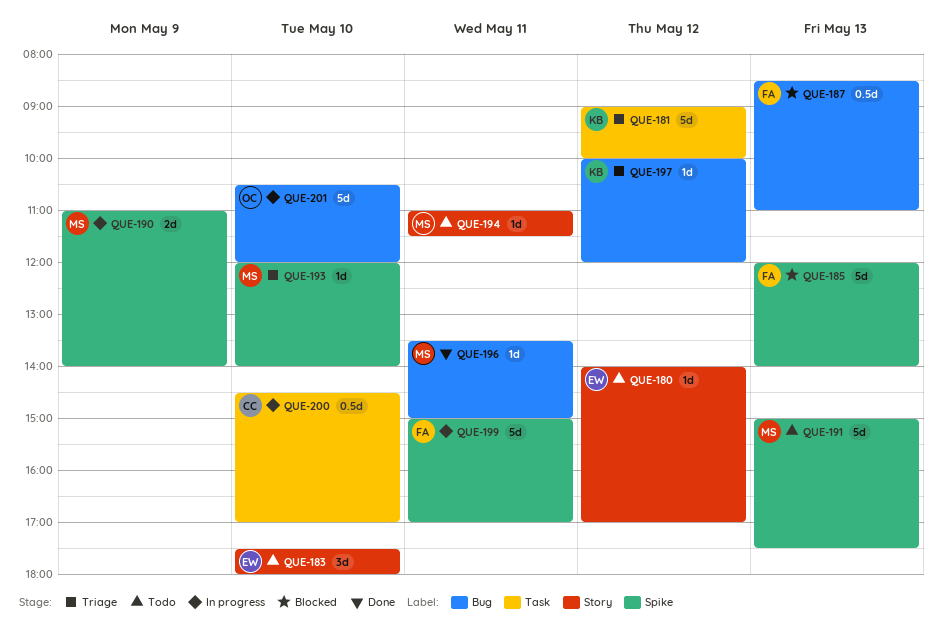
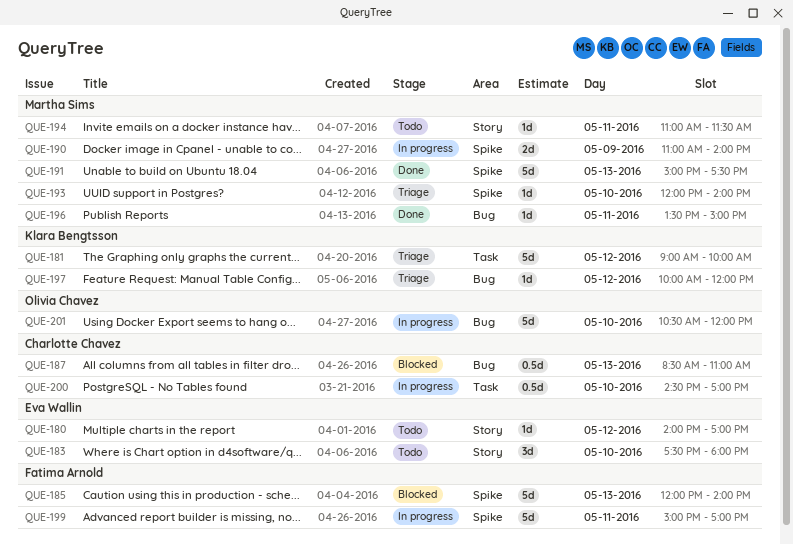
QUE-187, owner: Fatima Arnold -> Charlotte Chavez
QUE-191, status: Todo -> Done

